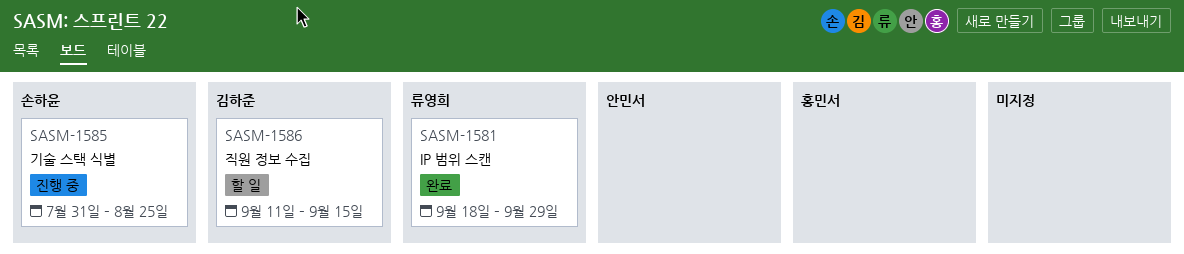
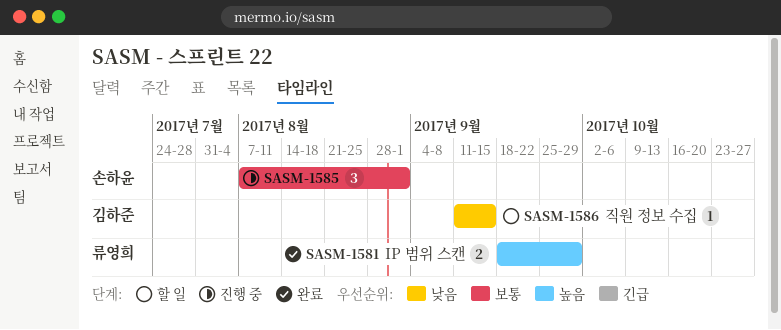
SASM-1585, start: Jul 31 -> Aug 7
SASM-1585, due: Aug 25 -> Sep 1

